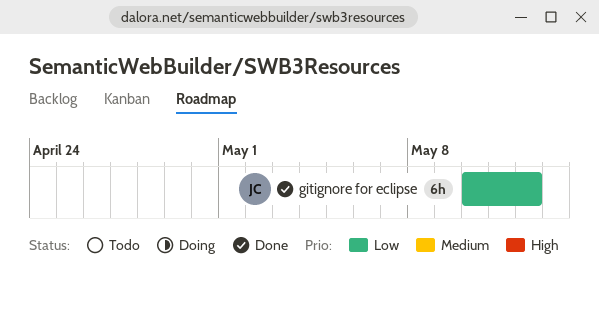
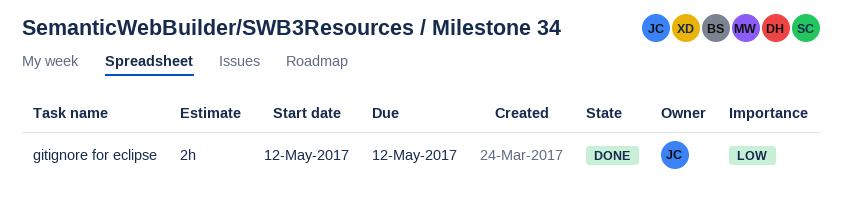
gitignore for eclipse, estimate: 6h -> 2h
gitignore for eclipse, start: May 10 -> May 12

